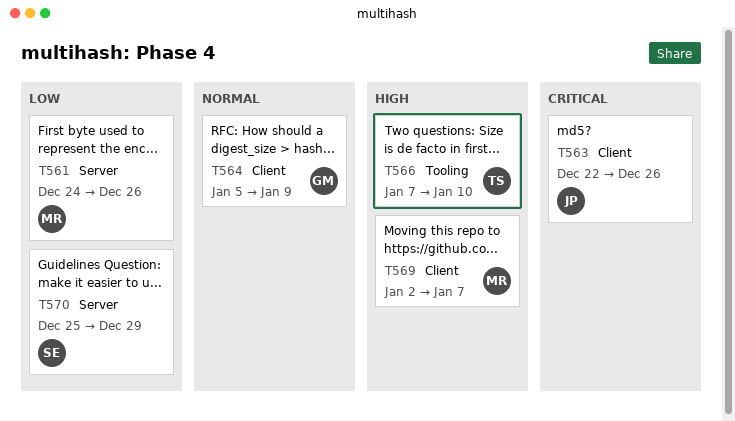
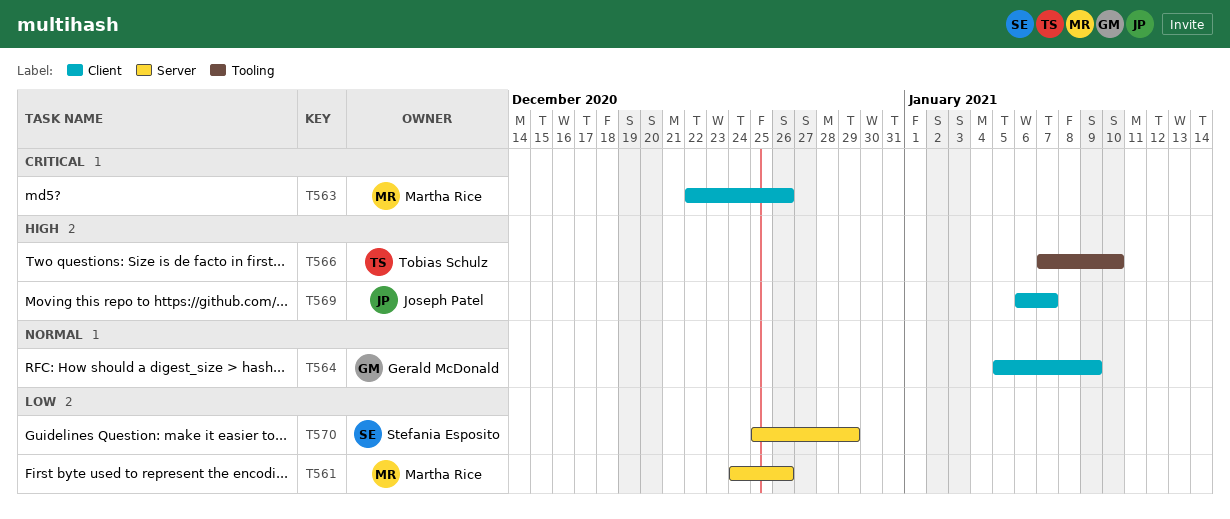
T563, owner: Joseph Patel -> Martha Rice
T569, owner: Martha Rice -> Joseph Patel
T569, start: Jan 2 -> Jan 6

